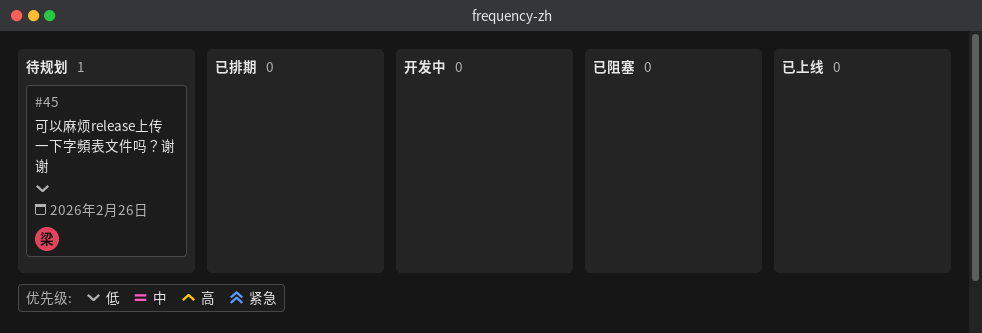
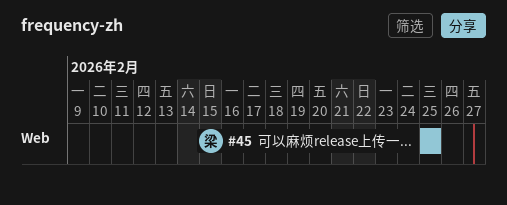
#45, due: Feb 26 -> Feb 25

